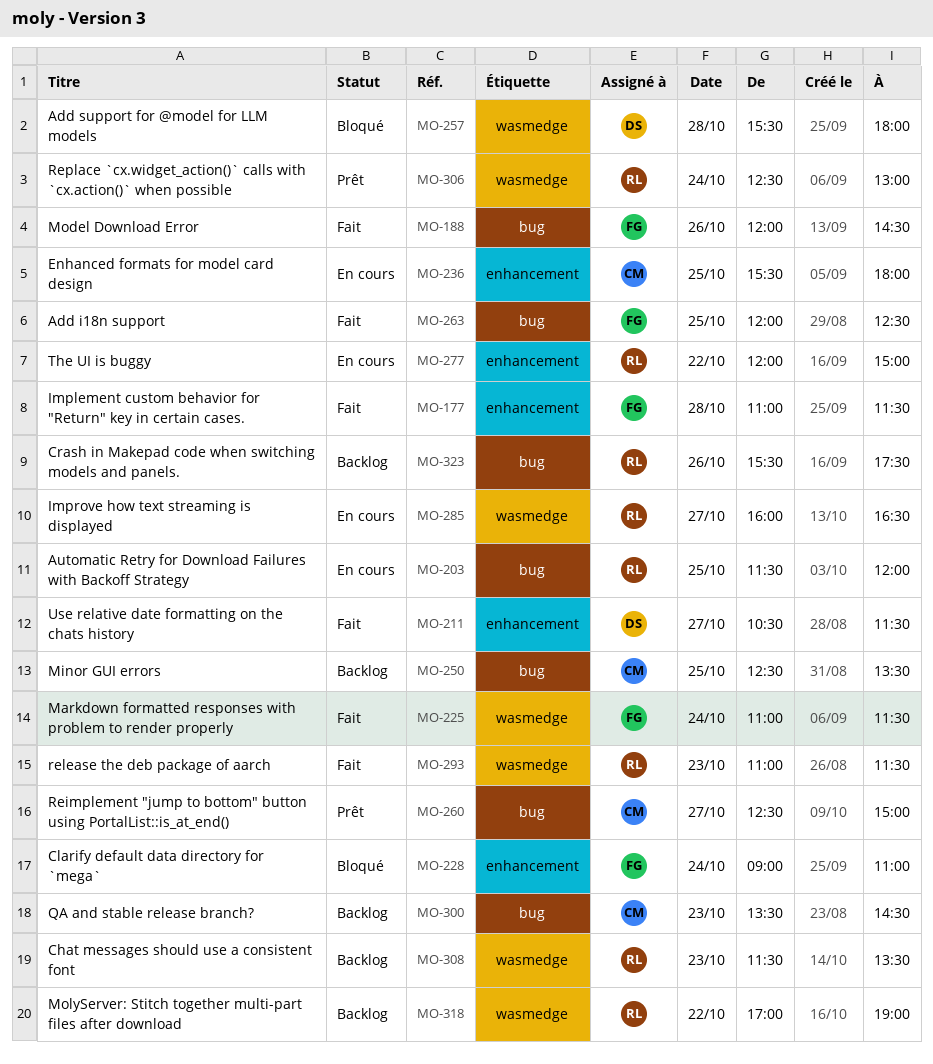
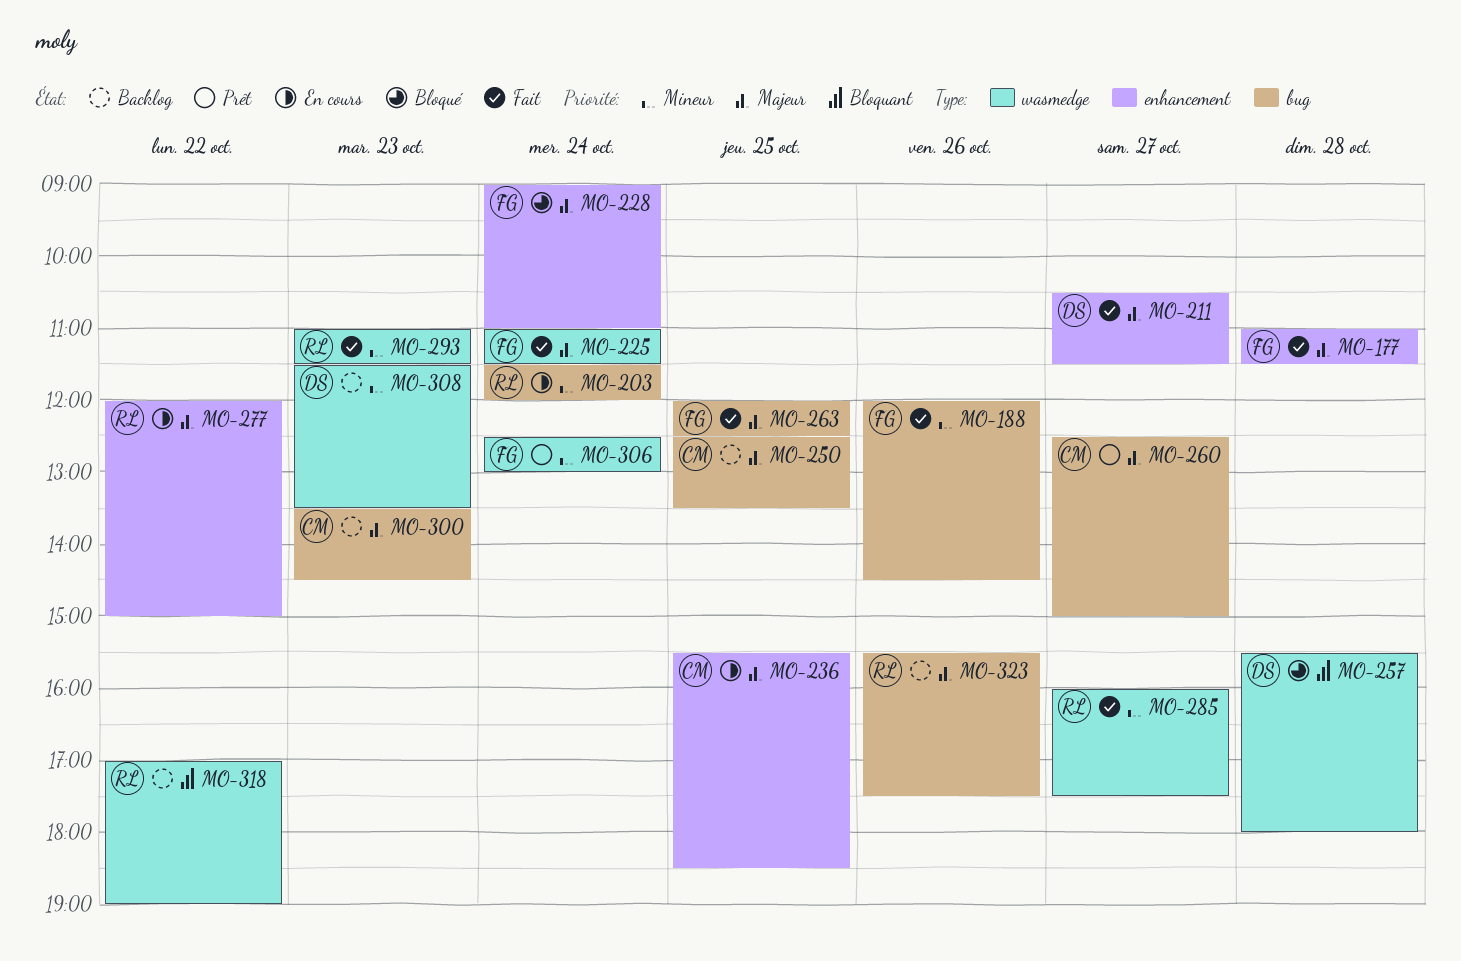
MO-203, day: Oct 25 -> Oct 24
MO-236, ends: 18:00 -> 18:30
MO-285, status: En cours -> Fait
MO-285, ends: 16:30 -> 17:30
MO-306, owner: RL -> FG
MO-308, owner: RL -> DS

